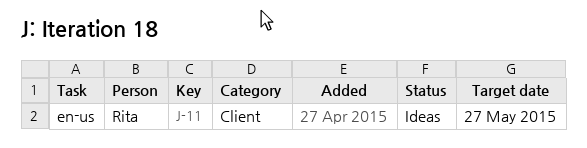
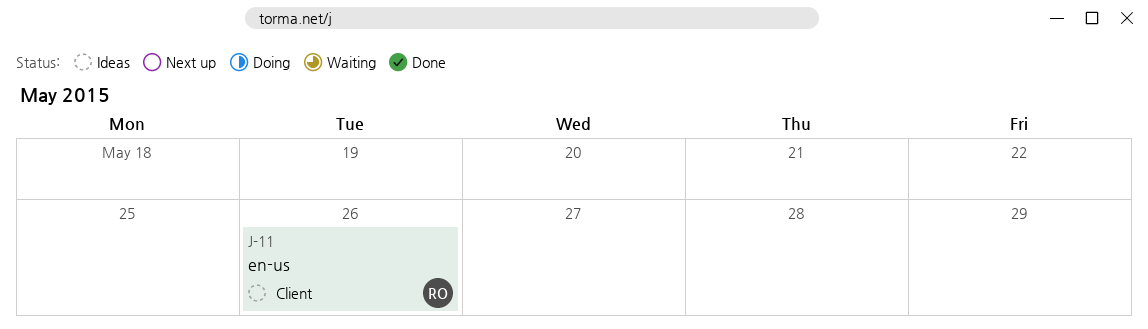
J-11, due: May 27 -> May 26

